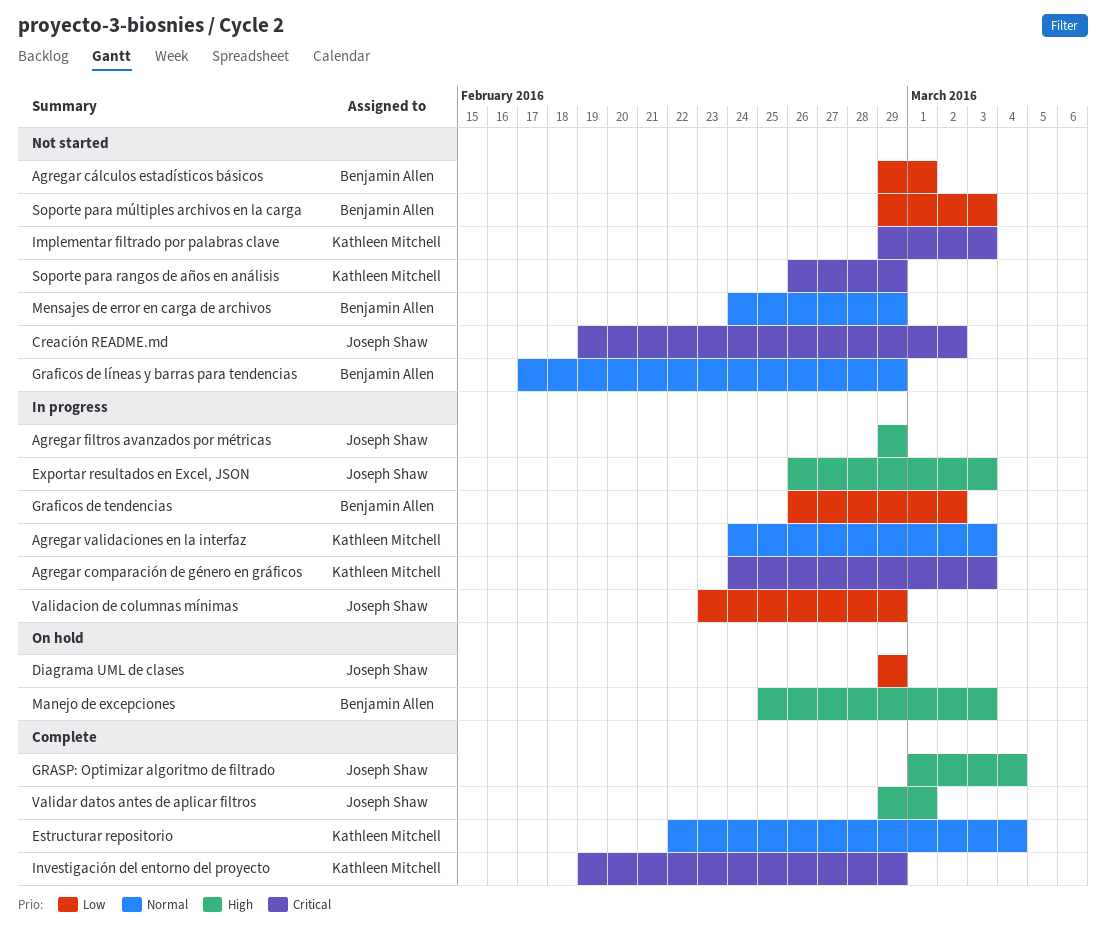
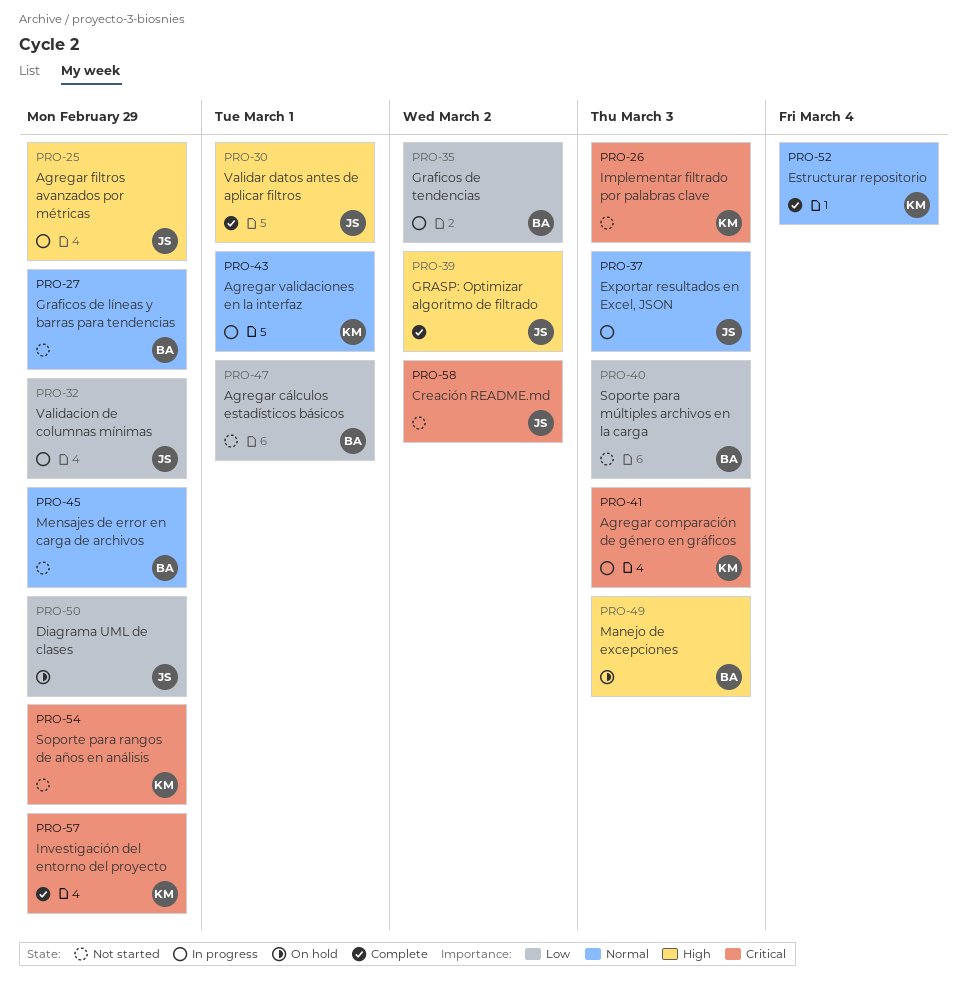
Agregar validaciones en la interfaz, due: Mar 3 -> Mar 1
Exportar resultados en Excel, JSON, priority: High -> Normal
GRASP: Optimizar algoritmo de filtrado, due: Mar 4 -> Mar 2

